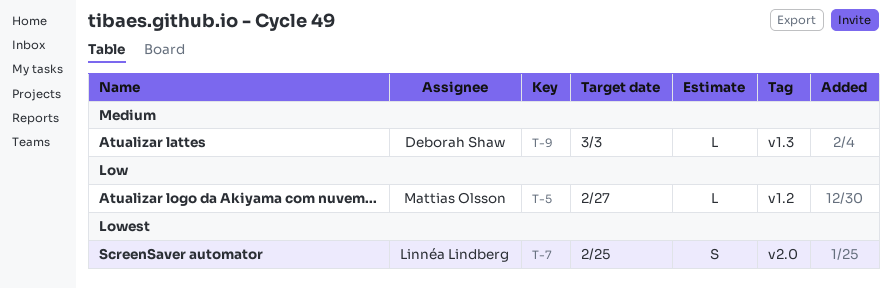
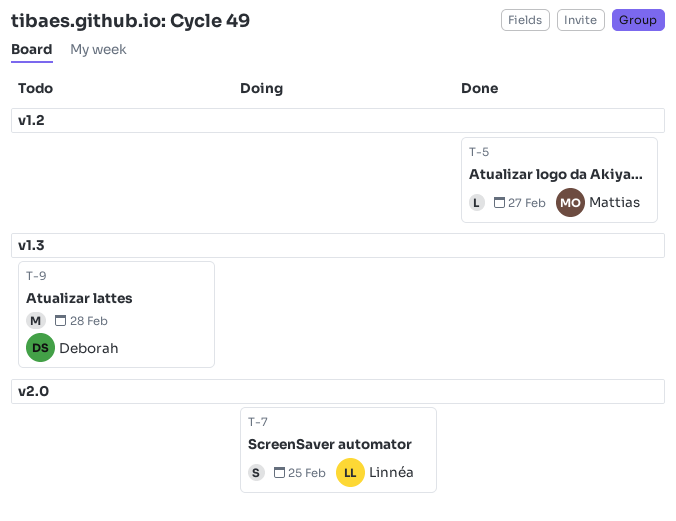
T-9, estimate: L -> M
T-9, due: Mar 3 -> Feb 28

